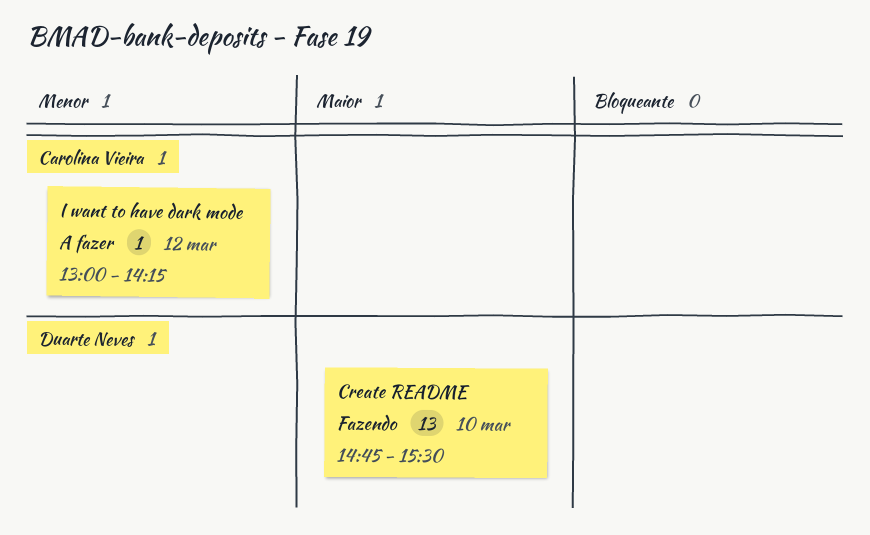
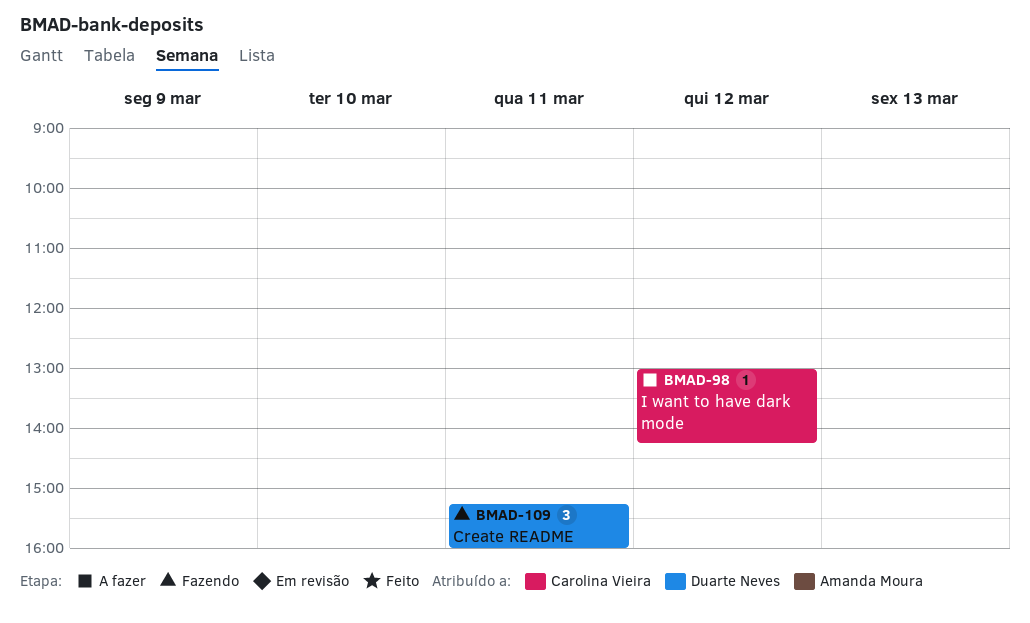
Create README, estimate: 13 -> 3
Create README, day: Mar 10 -> Mar 11
Create README, begins: 14:45 -> 15:15
Create README, ends: 15:30 -> 16:00

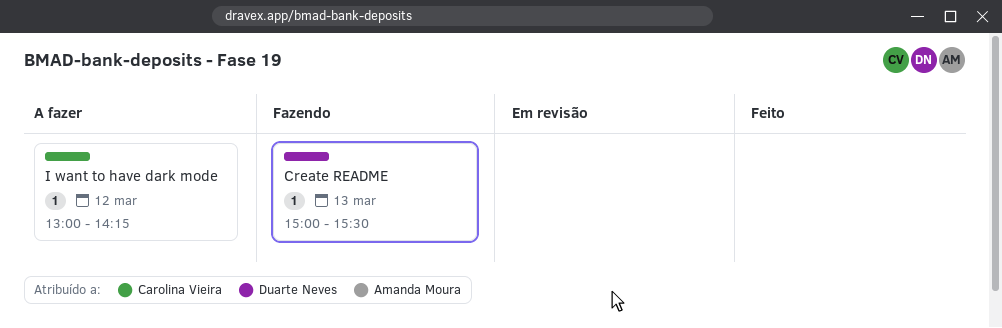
Create README, estimate: 3 -> 1
Create README, day: Mar 11 -> Mar 13
Create README, begins: 15:15 -> 15:00
Create README, ends: 16:00 -> 15:30

